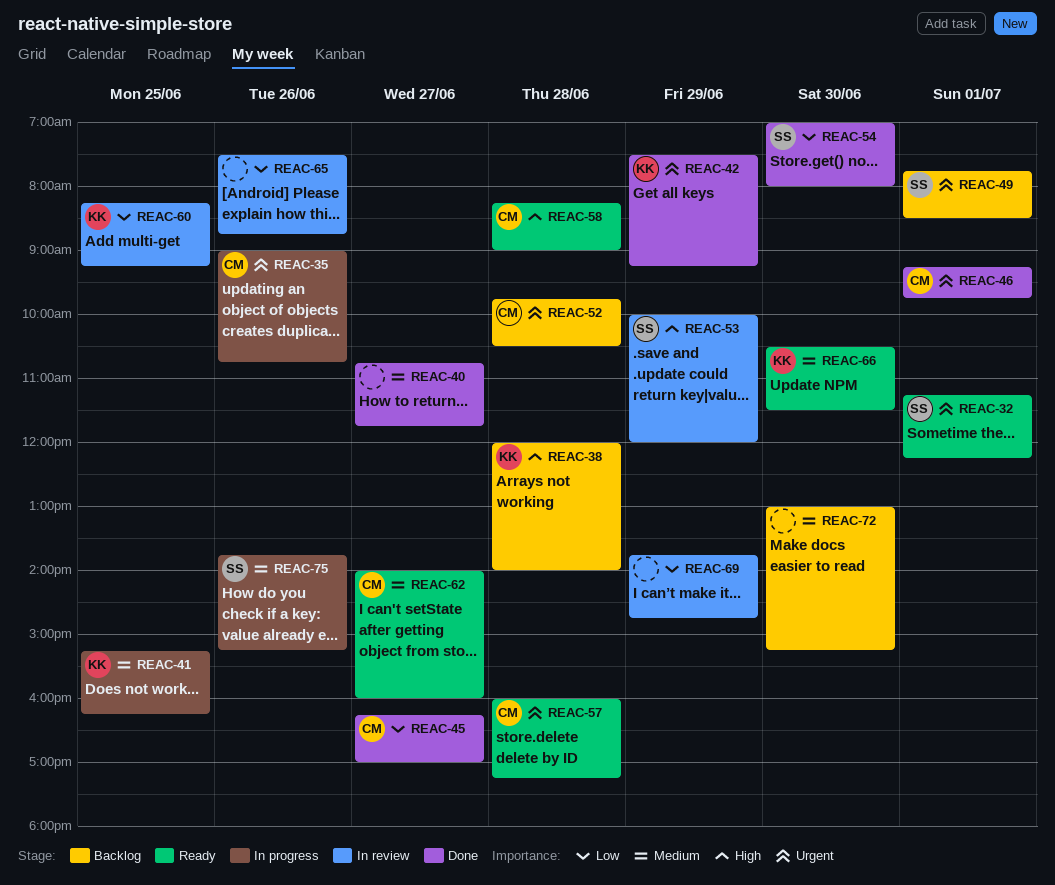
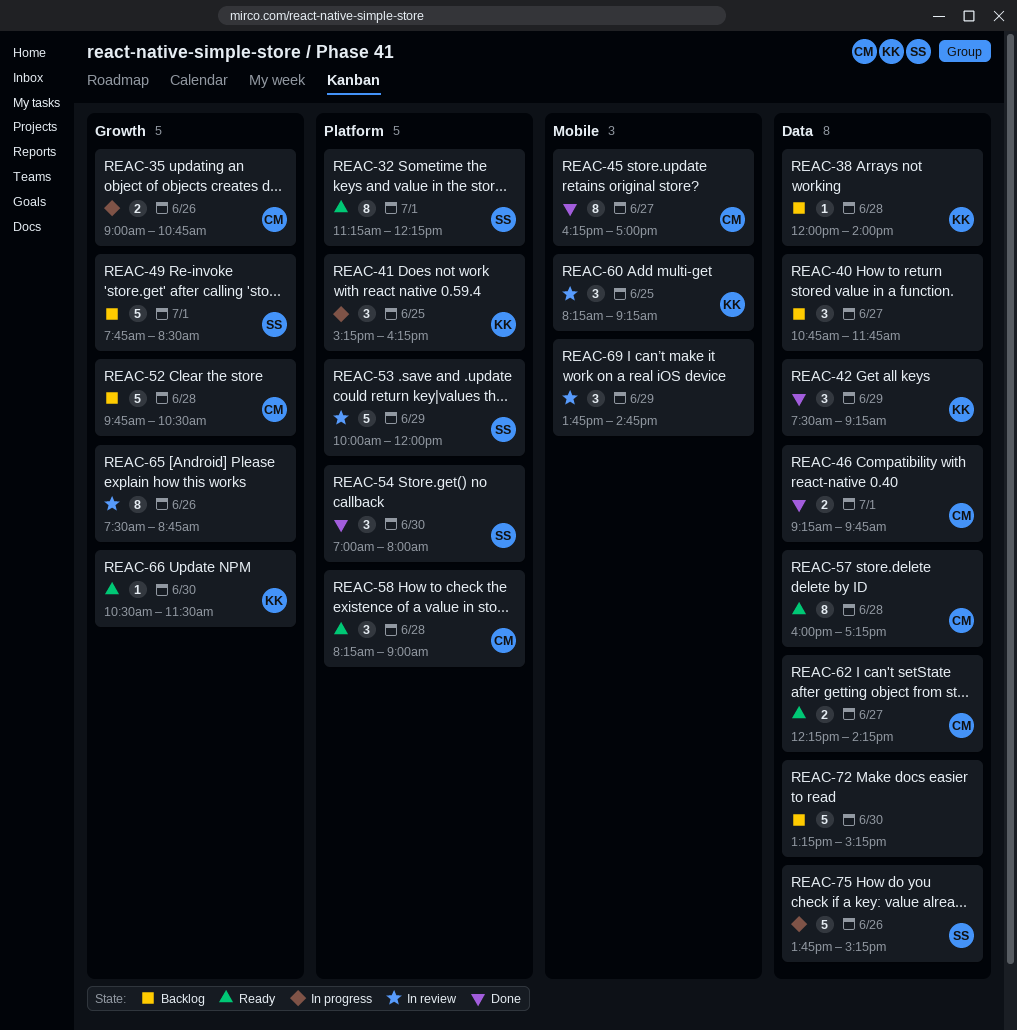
REAC-40, status: Done -> Backlog
REAC-62, begins: 14:00 -> 12:15
REAC-62, ends: 16:00 -> 14:15
REAC-72, begins: 13:00 -> 13:15

